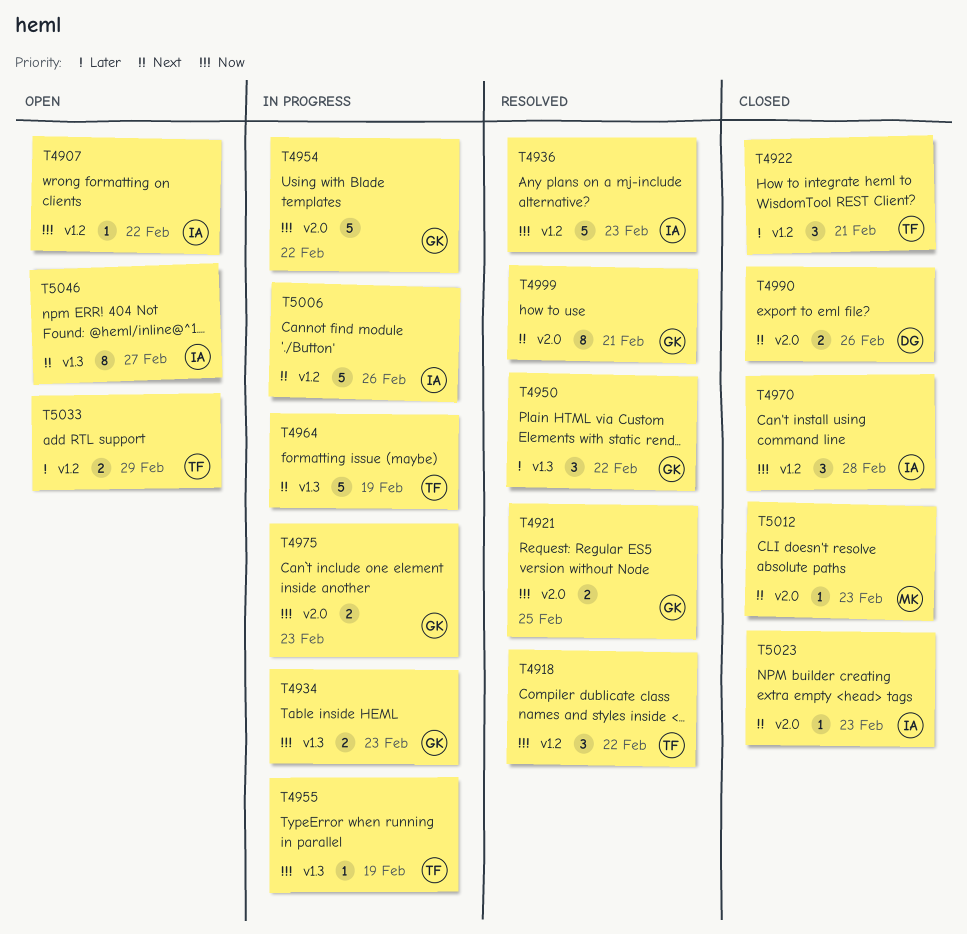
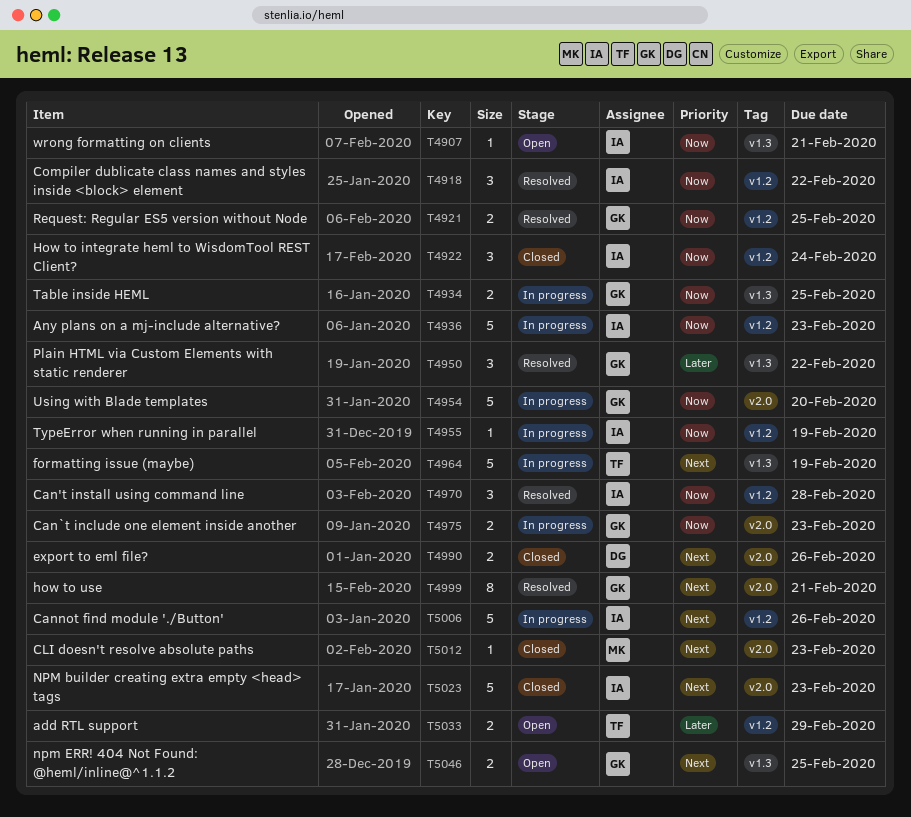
T4907, label: v1.2 -> v1.3
T4907, due: Feb 22 -> Feb 21
T4918, owner: TF -> IA
T4921, label: v2.0 -> v1.2
T4922, owner: TF -> IA
T4922, priority: Later -> Now
T4922, due: Feb 21 -> Feb 24
T4934, due: Feb 23 -> Feb 25
T4936, status: Resolved -> In progress
T4954, due: Feb 22 -> Feb 20
T4955, owner: TF -> IA
T4955, label: v1.3 -> v1.2
T4970, status: Closed -> Resolved
T5023, estimate: 1 -> 5
T5046, owner: IA -> GK
T5046, estimate: 8 -> 2
T5046, due: Feb 27 -> Feb 25

